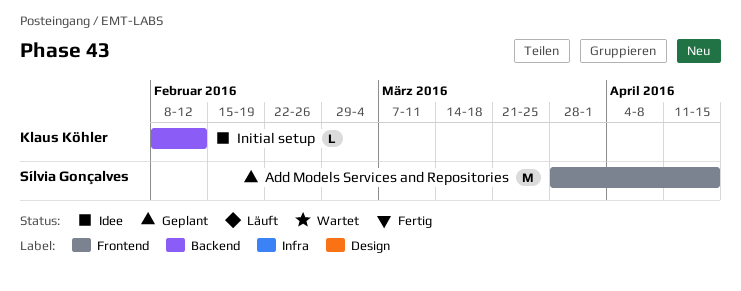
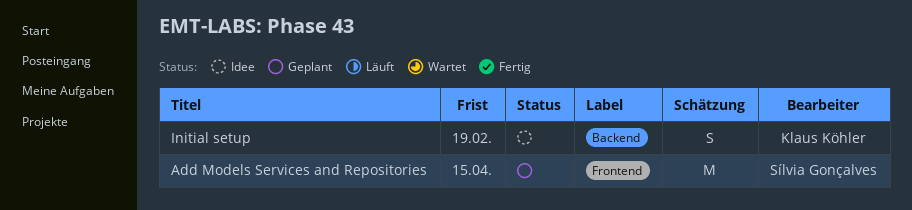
Initial setup, estimate: L -> S
Initial setup, due: Feb 12 -> Feb 19

